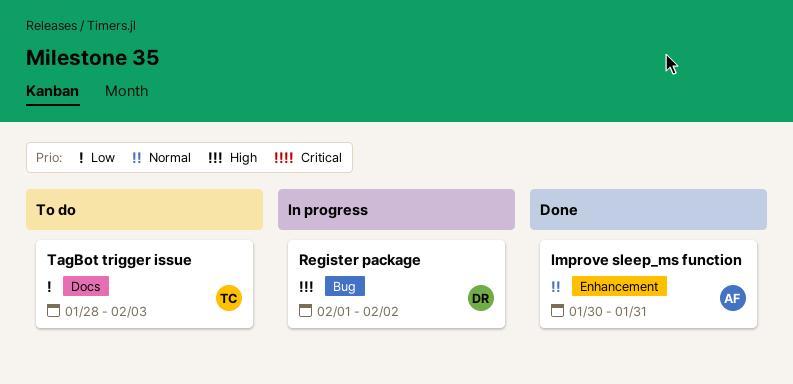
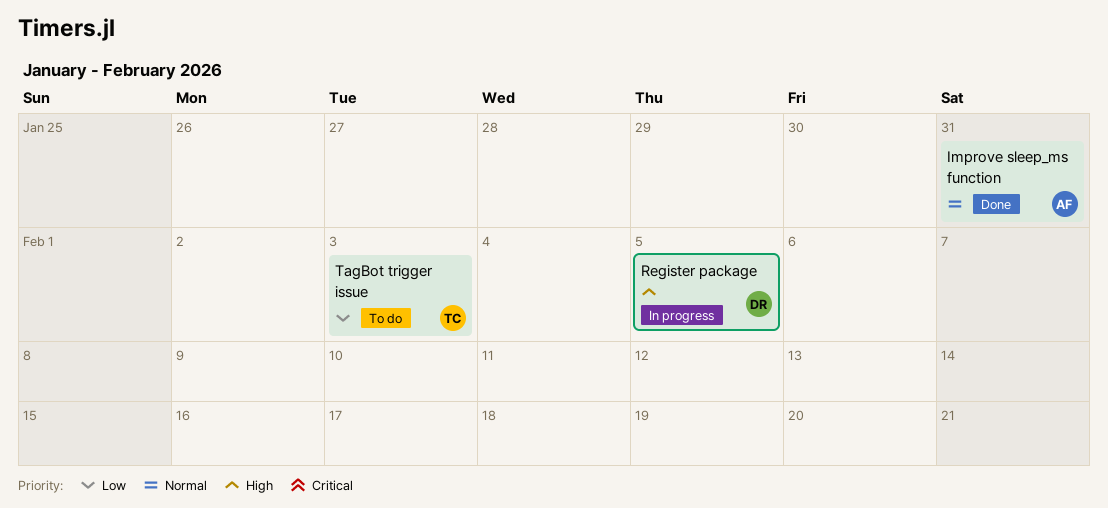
Register package, due: Feb 2 -> Feb 5

